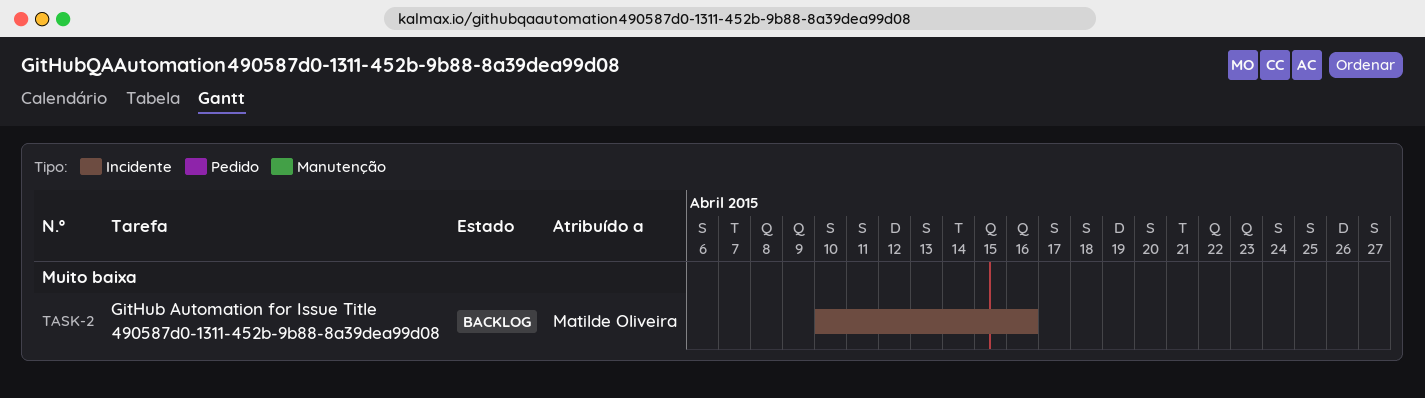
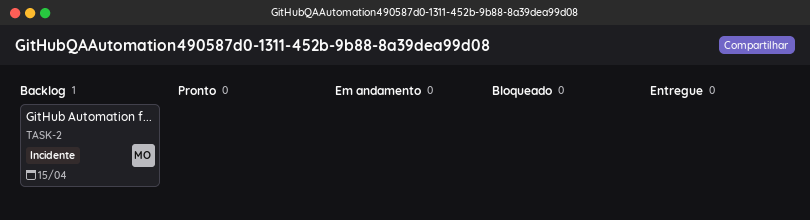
TASK-2, due: Apr 16 -> Apr 15

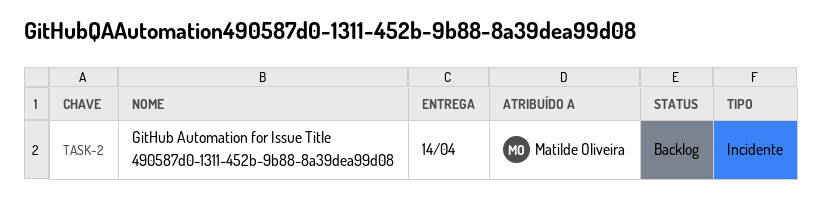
TASK-2, due: Apr 15 -> Apr 14

